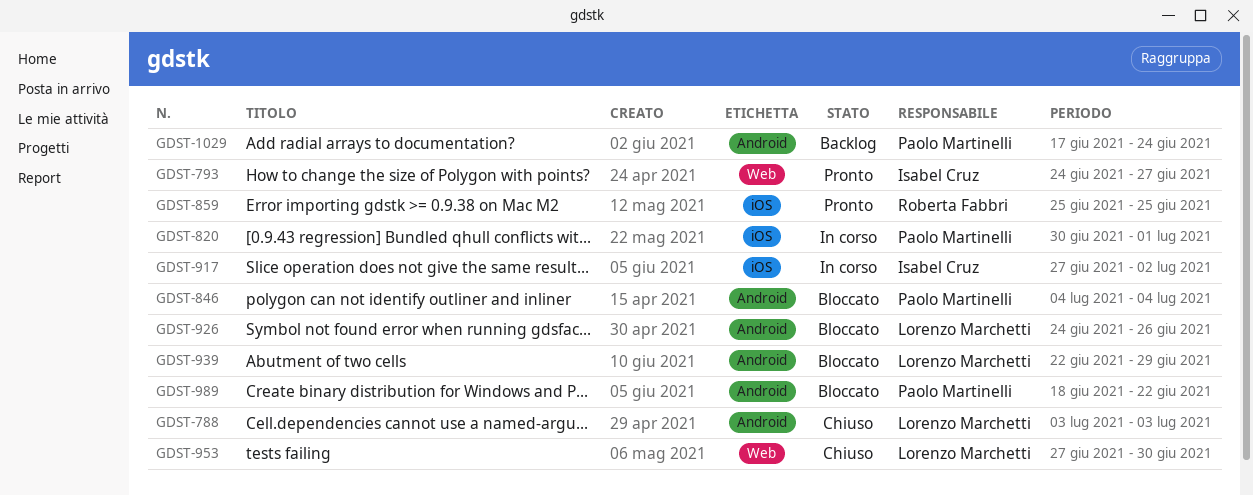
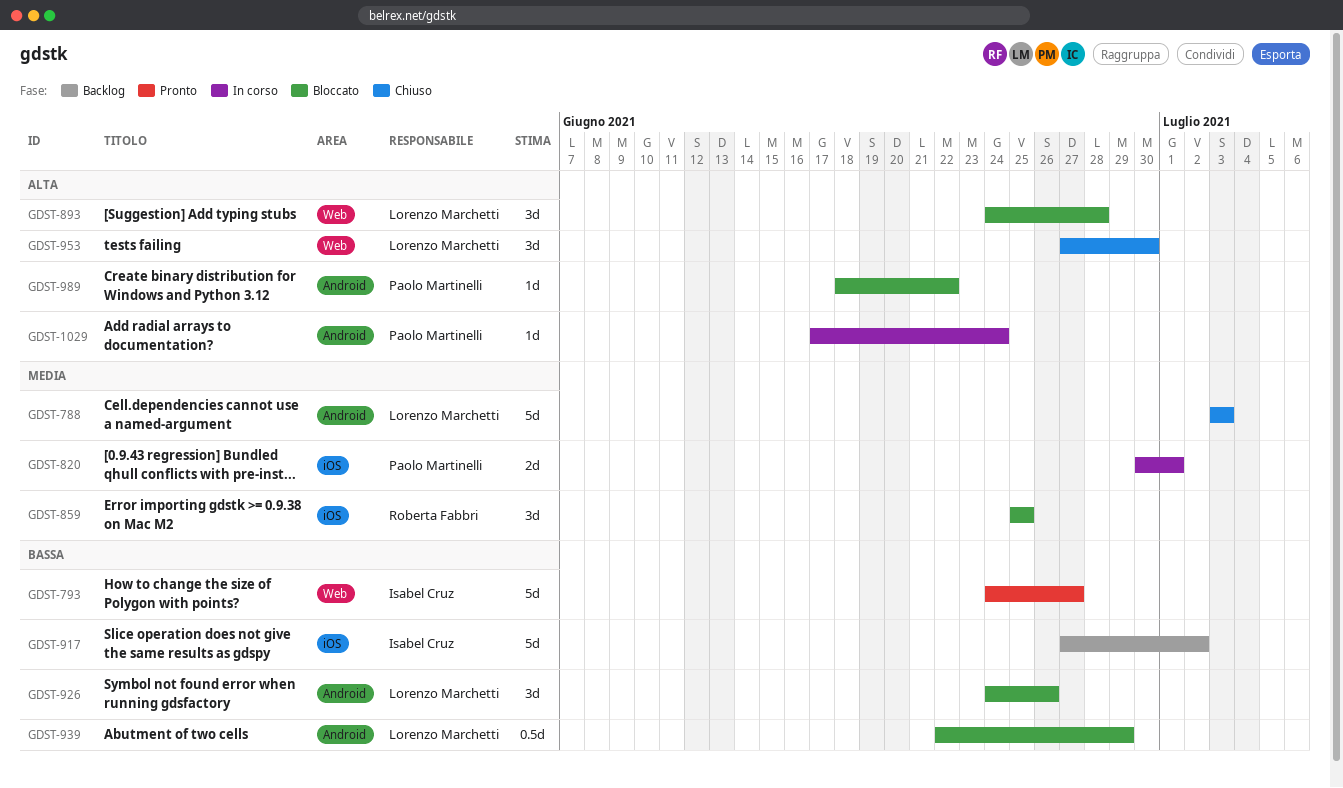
GDST-846: present -> none
GDST-859, status: Pronto -> Bloccato
GDST-893: none -> present
GDST-917, status: In corso -> Backlog
GDST-1029, status: Backlog -> In corso

